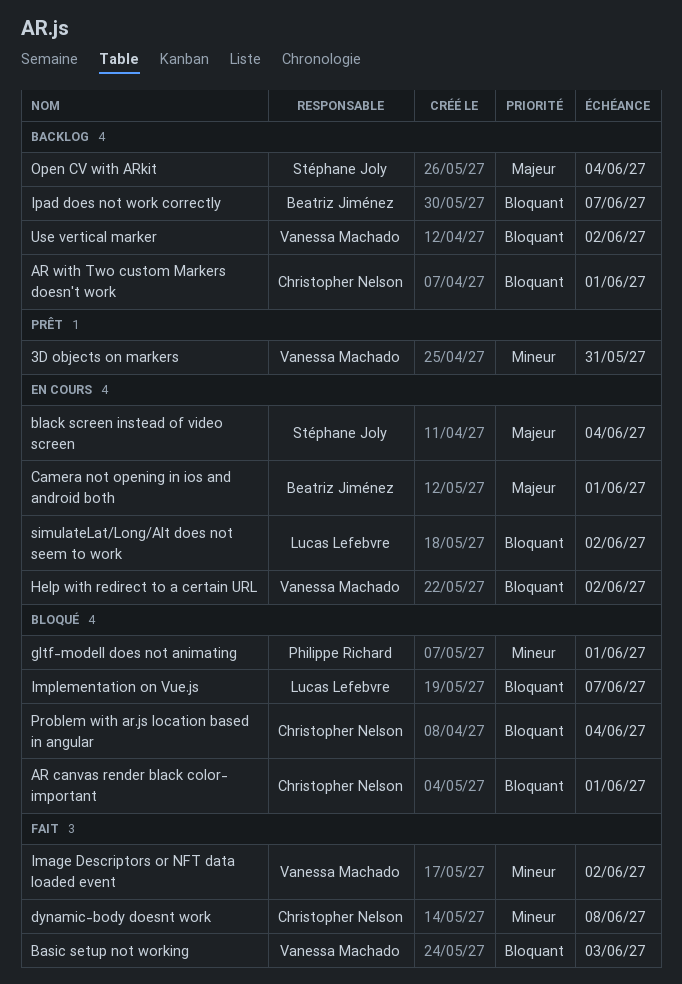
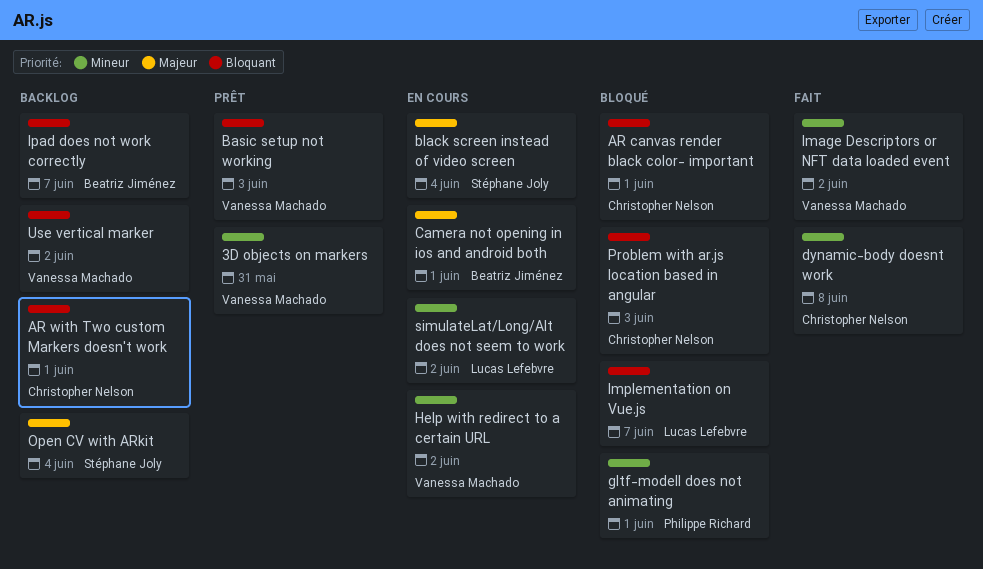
Basic setup not working, status: Fait -> Prêt
Help with redirect to a certain URL, priority: Bloquant -> Mineur
Problem with ar.js location based in angular, due: Jun 4 -> Jun 3
simulateLat/Long/Alt does not seem to work, priority: Bloquant -> Mineur

